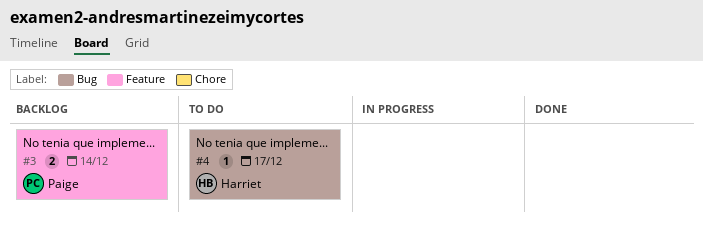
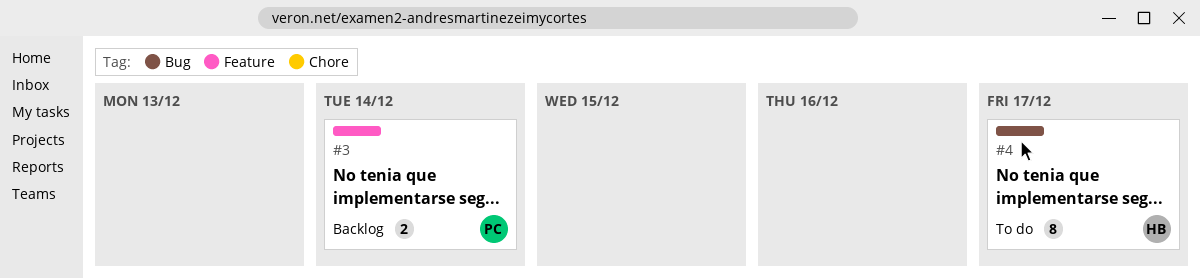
#4, estimate: 1 -> 8

